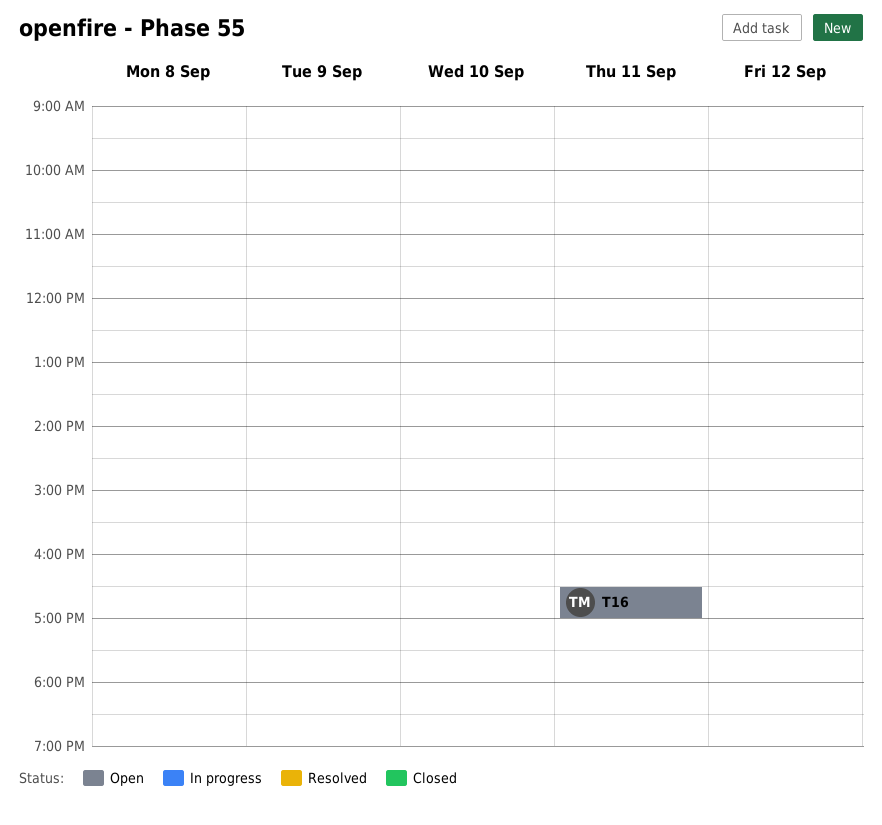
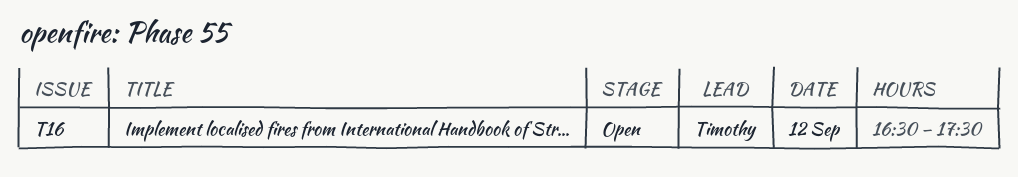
T16, day: Sep 11 -> Sep 12
T16, ends: 17:00 -> 17:30

